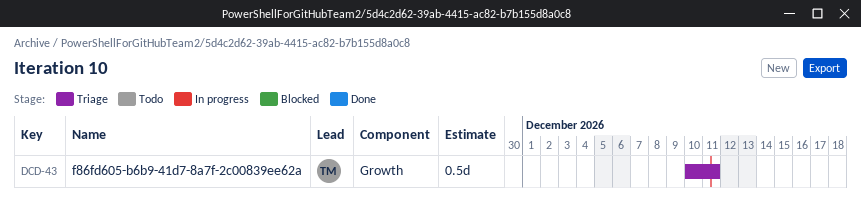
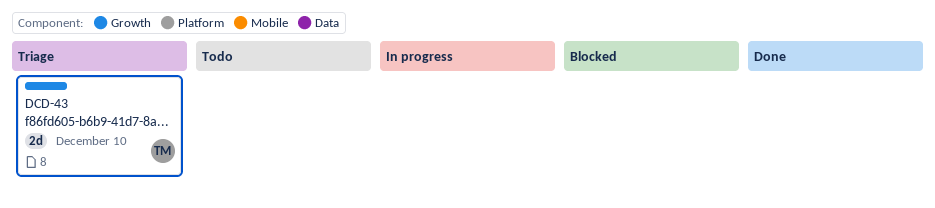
DCD-43, estimate: 0.5d -> 2d
DCD-43, due: Dec 11 -> Dec 10

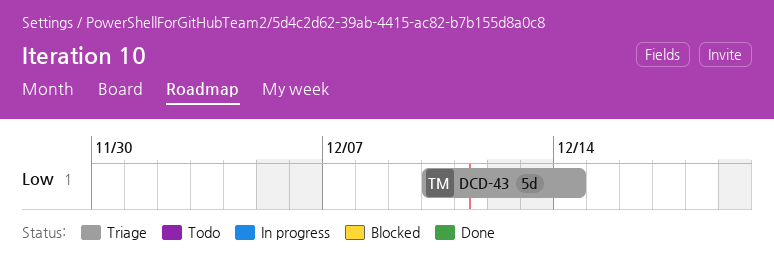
DCD-43, estimate: 2d -> 5d
DCD-43, due: Dec 10 -> Dec 14

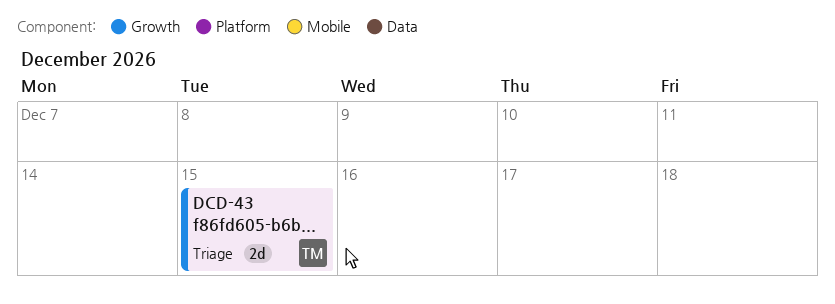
DCD-43, estimate: 5d -> 2d
DCD-43, due: Dec 14 -> Dec 15

